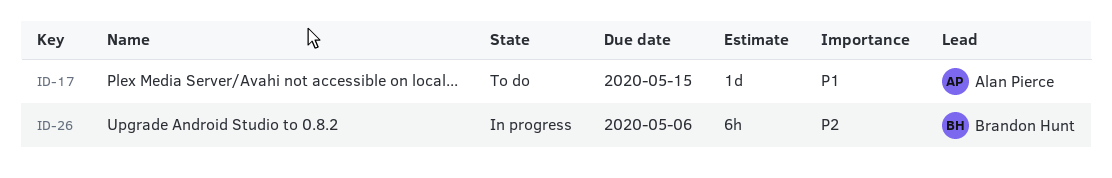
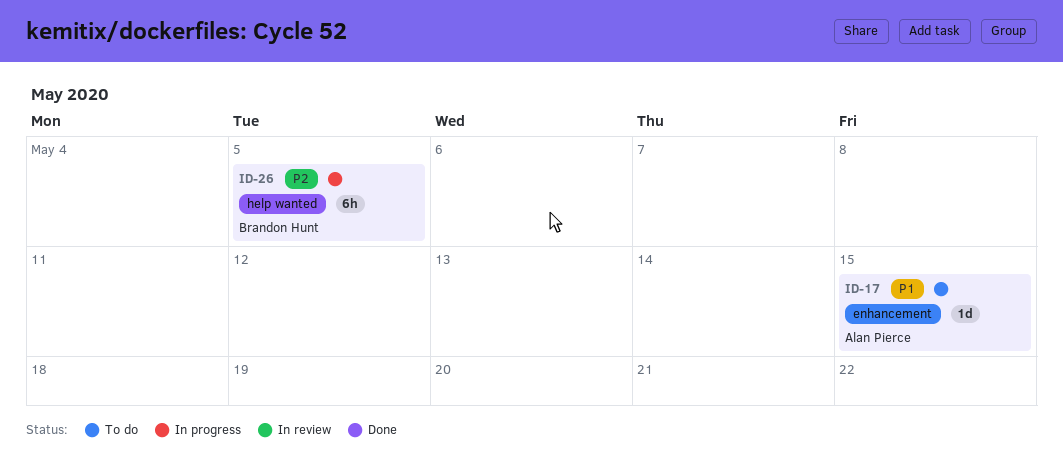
ID-26, due: May 6 -> May 5

